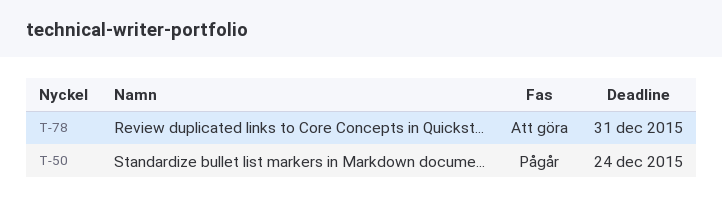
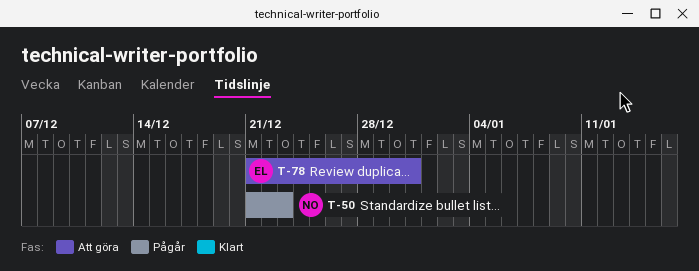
T-50, due: Dec 24 -> Dec 23

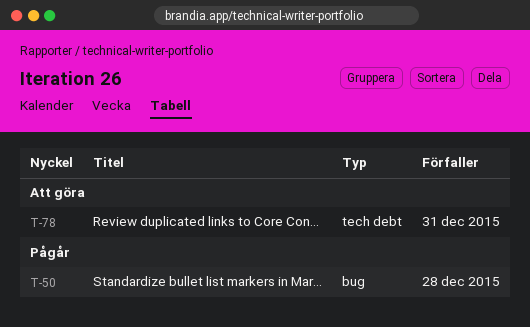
T-50, due: Dec 23 -> Dec 28

